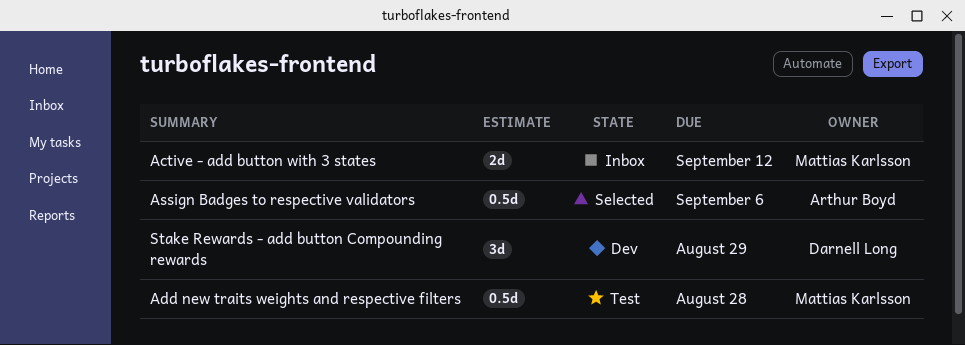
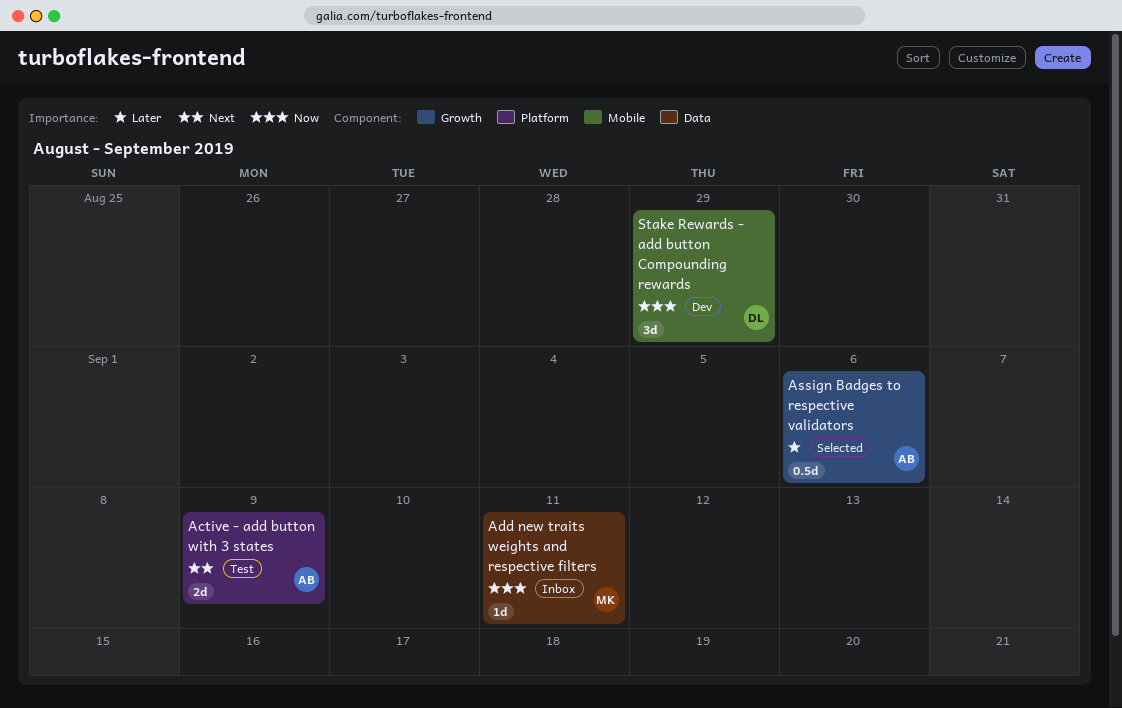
Active - add button with 3 states, status: Inbox -> Test
Active - add button with 3 states, owner: Mattias Karlsson -> Arthur Boyd
Active - add button with 3 states, due: Sep 12 -> Sep 9
Add new traits weights and respective filters, status: Test -> Inbox
Add new traits weights and respective filters, estimate: 0.5d -> 1d
Add new traits weights and respective filters, due: Aug 28 -> Sep 11

